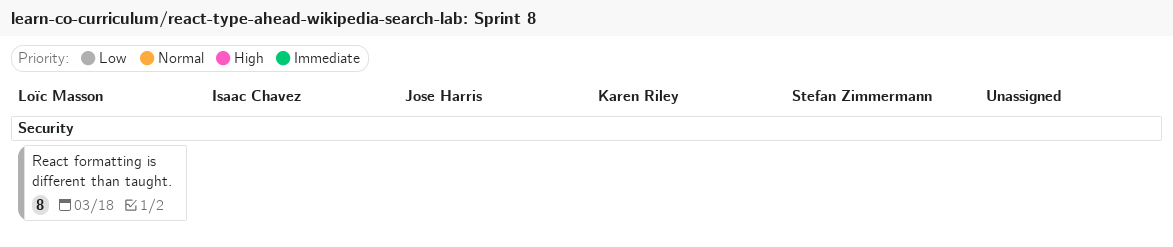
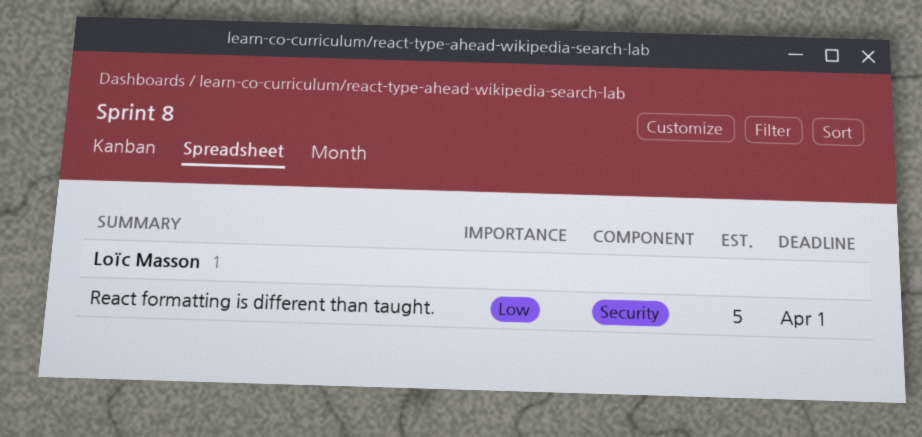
React formatting is different than taught., estimate: 8 -> 5
React formatting is different than taught., due: Mar 18 -> Apr 1

